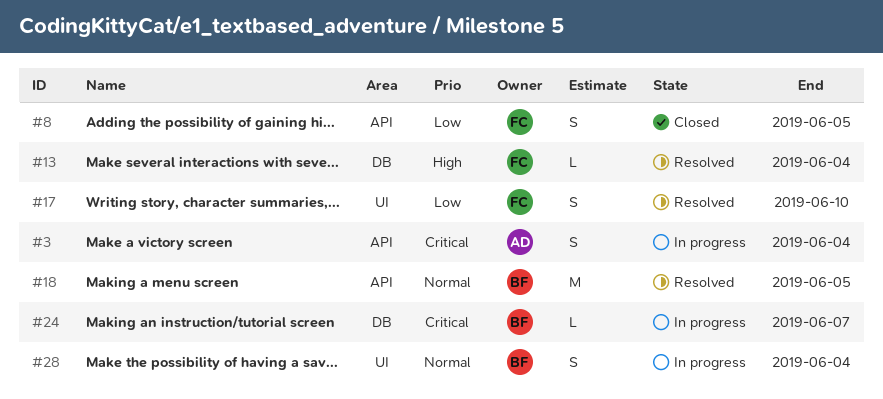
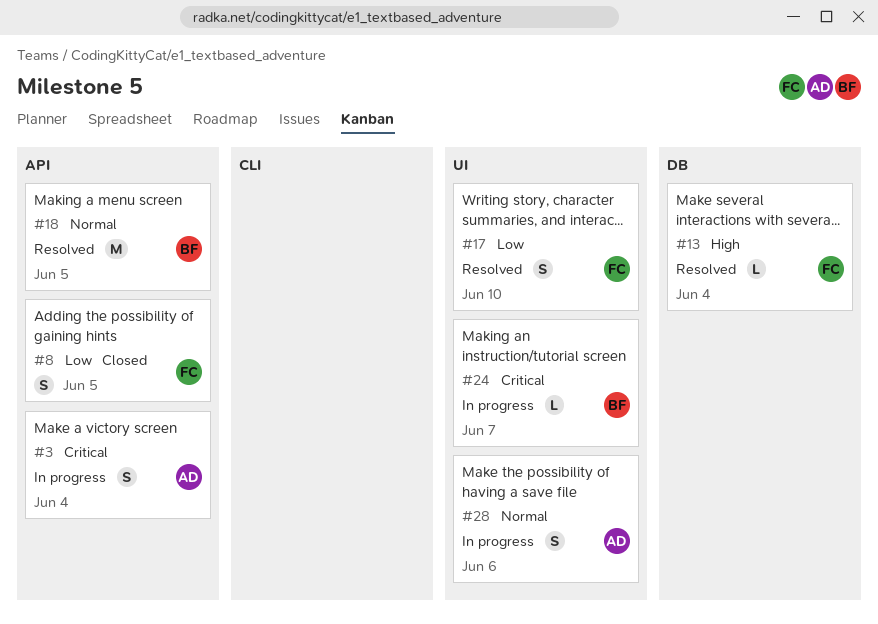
#24, label: DB -> UI
#28, owner: BF -> AD
#28, due: Jun 4 -> Jun 6

